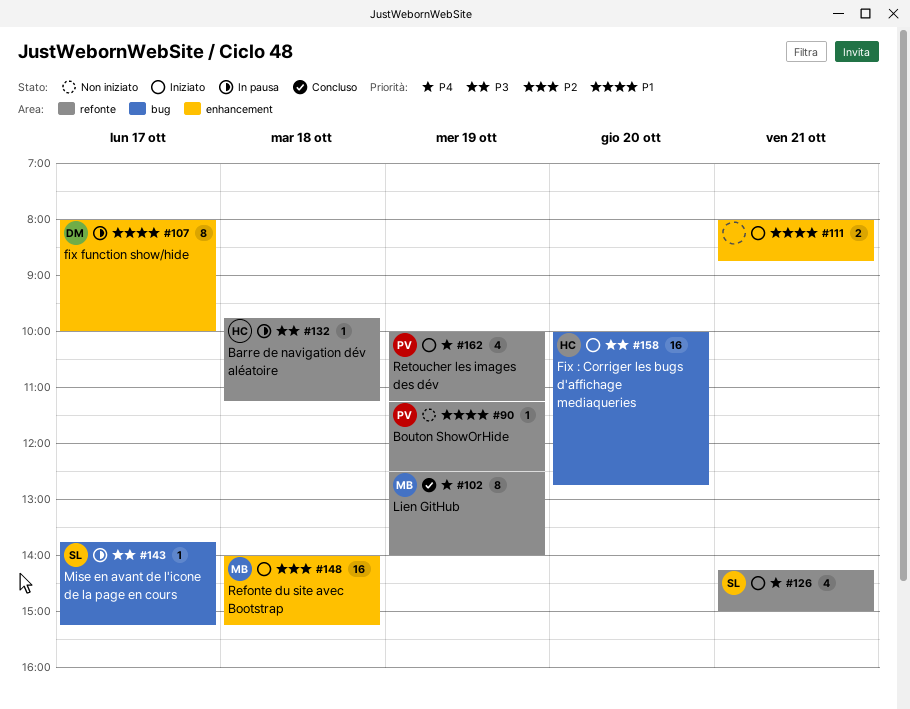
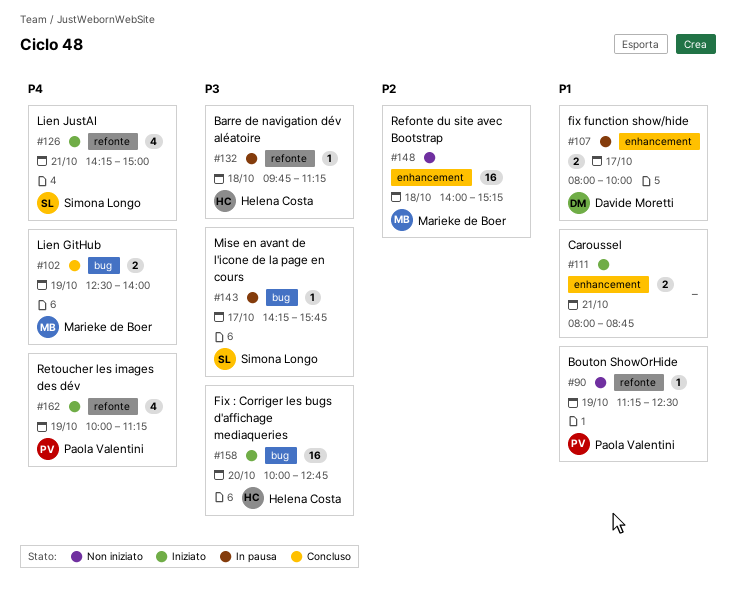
#102, label: refonte -> bug
#102, estimate: 8 -> 2
#107, estimate: 8 -> 2
#143, begins: 13:45 -> 14:15
#143, ends: 15:15 -> 15:45
#148, status: Iniziato -> Non iniziato

